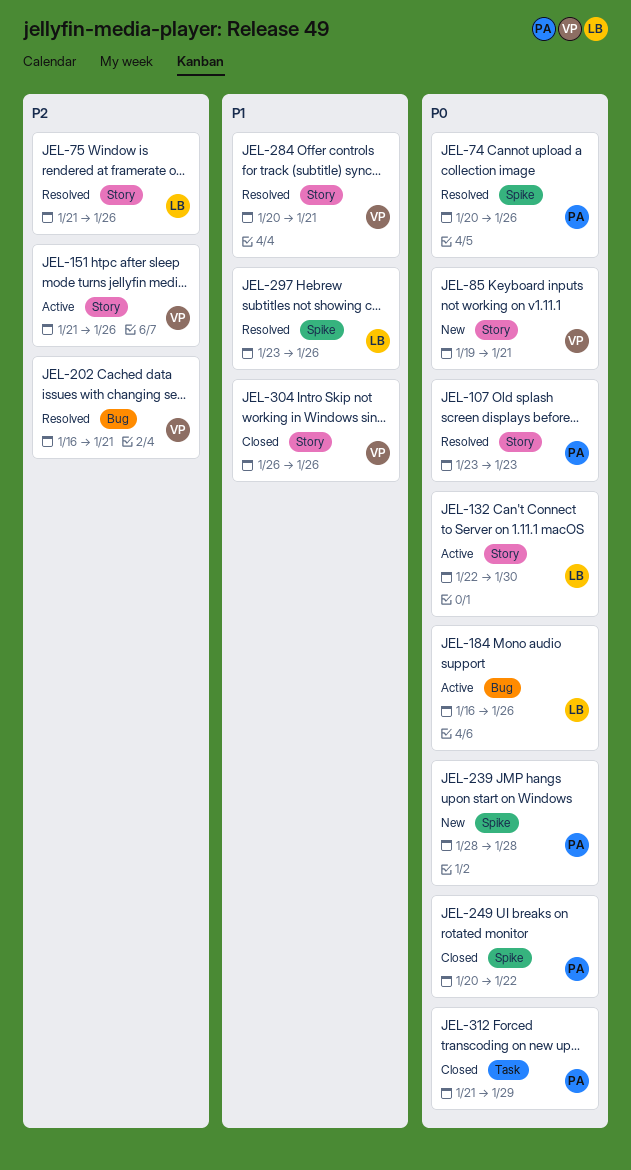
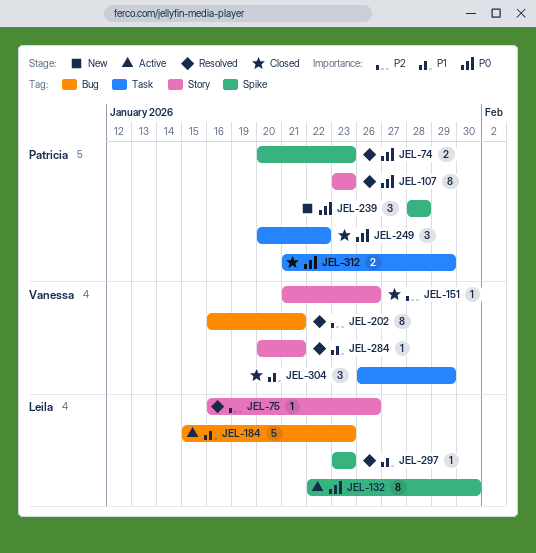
JEL-74, due: Jan 26 -> Jan 23
JEL-75, start: Jan 21 -> Jan 16
JEL-85: present -> none
JEL-132, label: Story -> Spike
JEL-151, status: Active -> Closed
JEL-184, priority: P0 -> P1
JEL-184, start: Jan 16 -> Jan 15
JEL-184, due: Jan 26 -> Jan 23
JEL-249, label: Spike -> Task
JEL-297, due: Jan 26 -> Jan 23
JEL-304, label: Story -> Task
JEL-304, due: Jan 26 -> Jan 29

